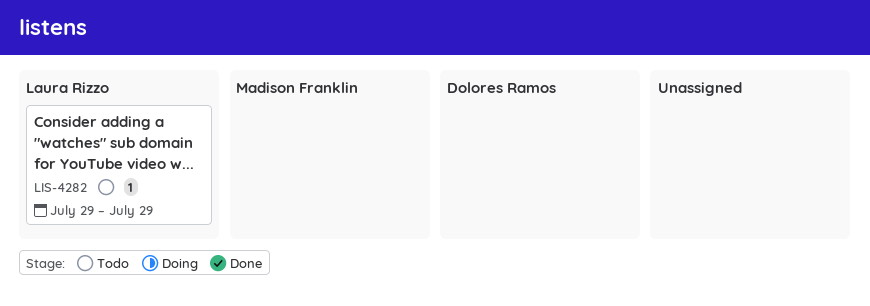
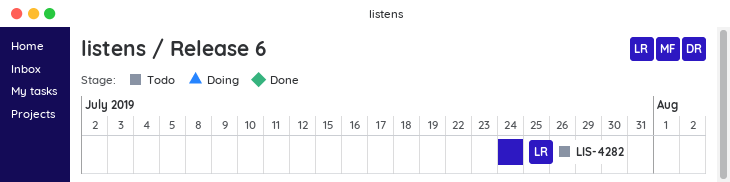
LIS-4282, start: Jul 29 -> Jul 24
LIS-4282, due: Jul 29 -> Jul 24

